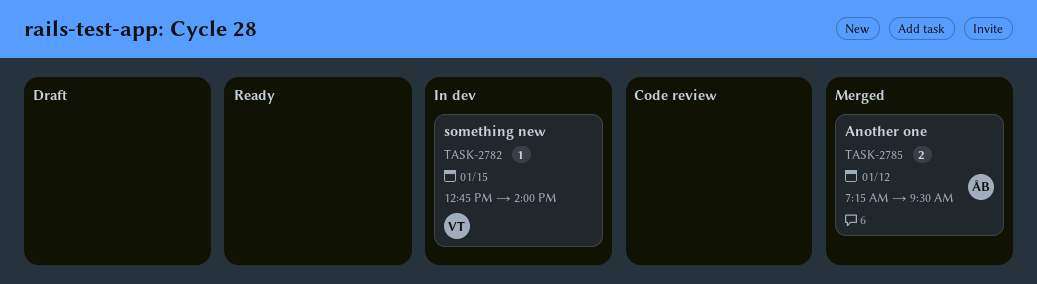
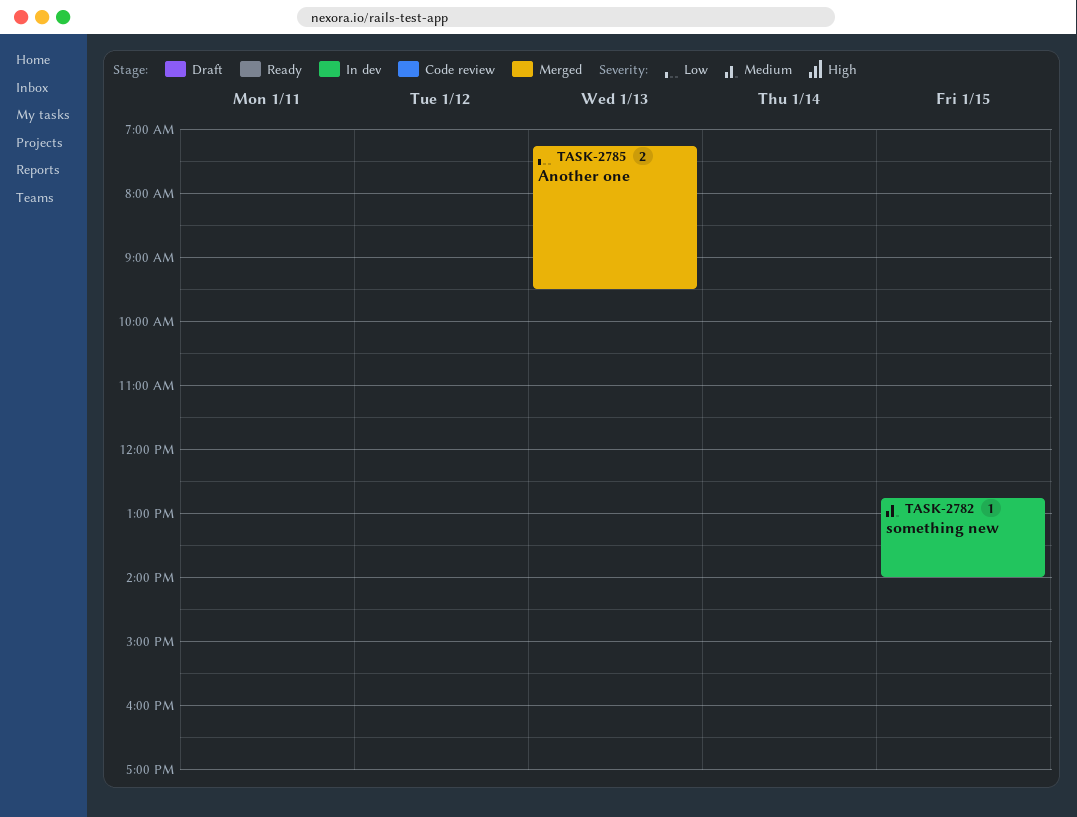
TASK-2785, day: Jan 12 -> Jan 13

